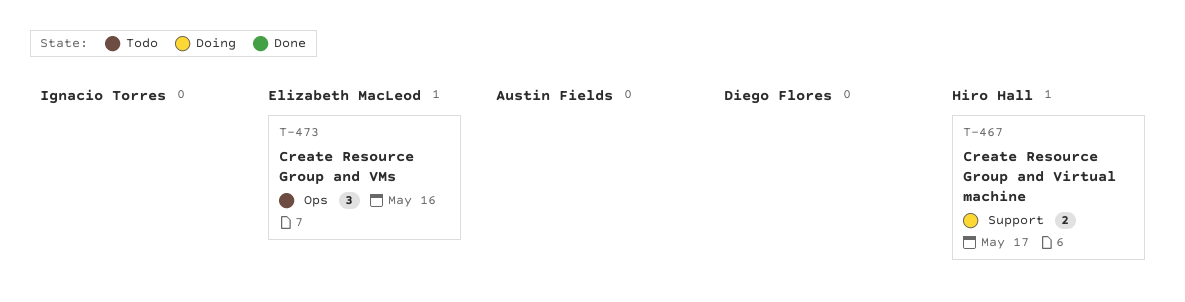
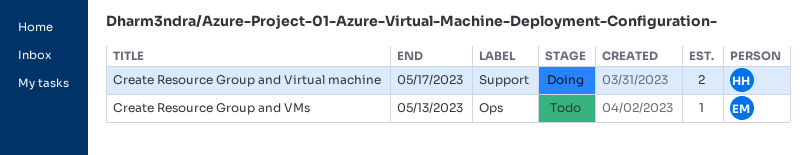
Create Resource Group and VMs, estimate: 3 -> 1
Create Resource Group and VMs, due: May 16 -> May 13

